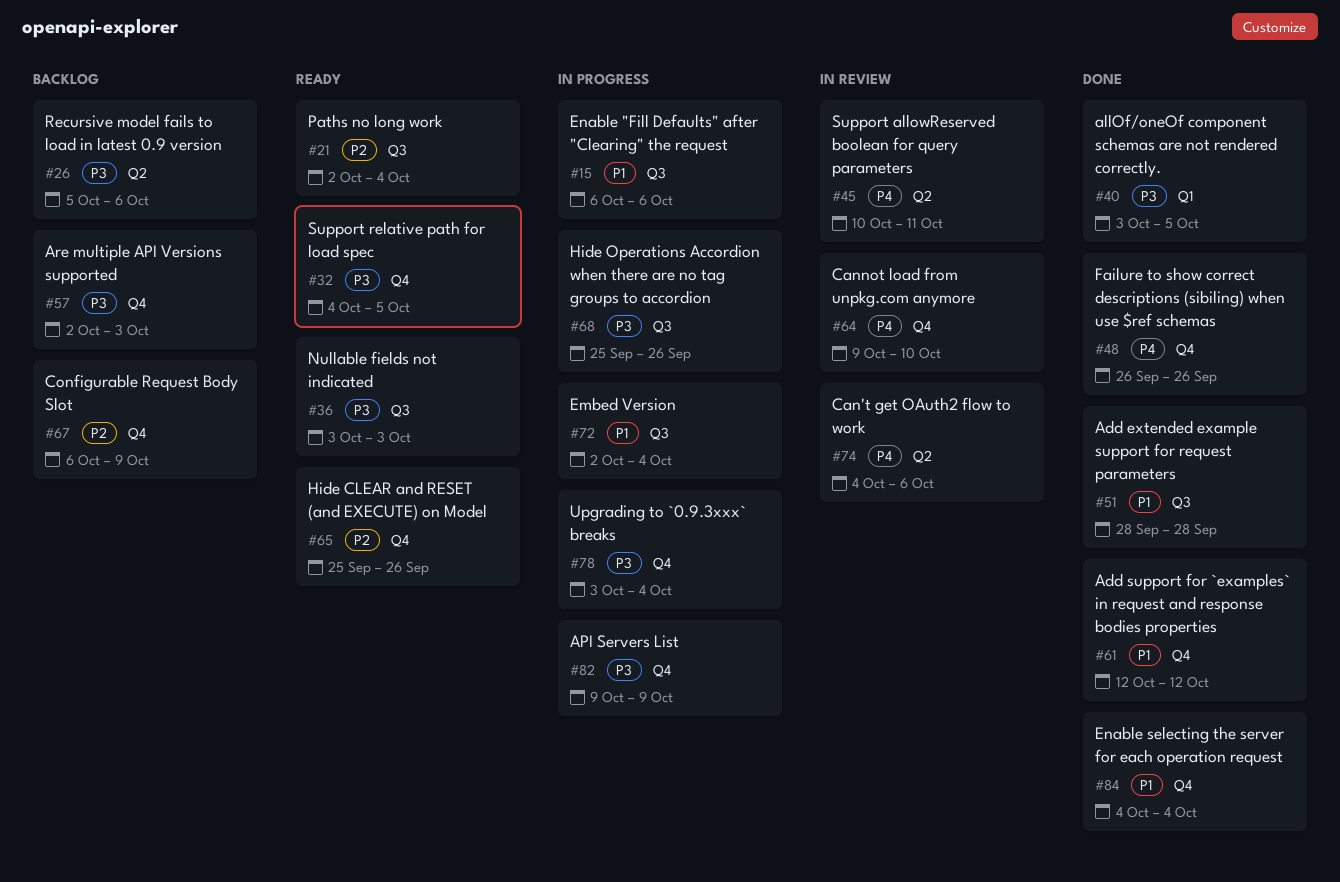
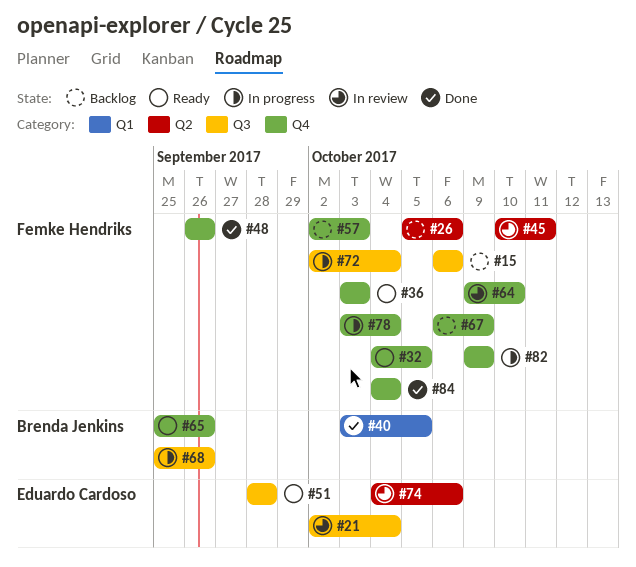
#15, status: In progress -> Backlog
#21, status: Ready -> In review
#36, label: Q3 -> Q4
#51, status: Done -> Ready
#61: present -> none

